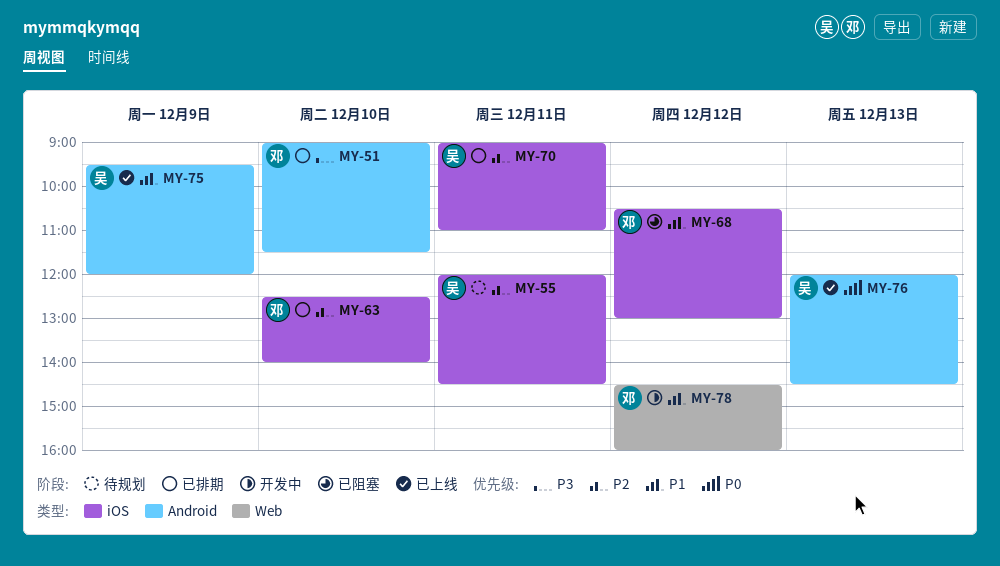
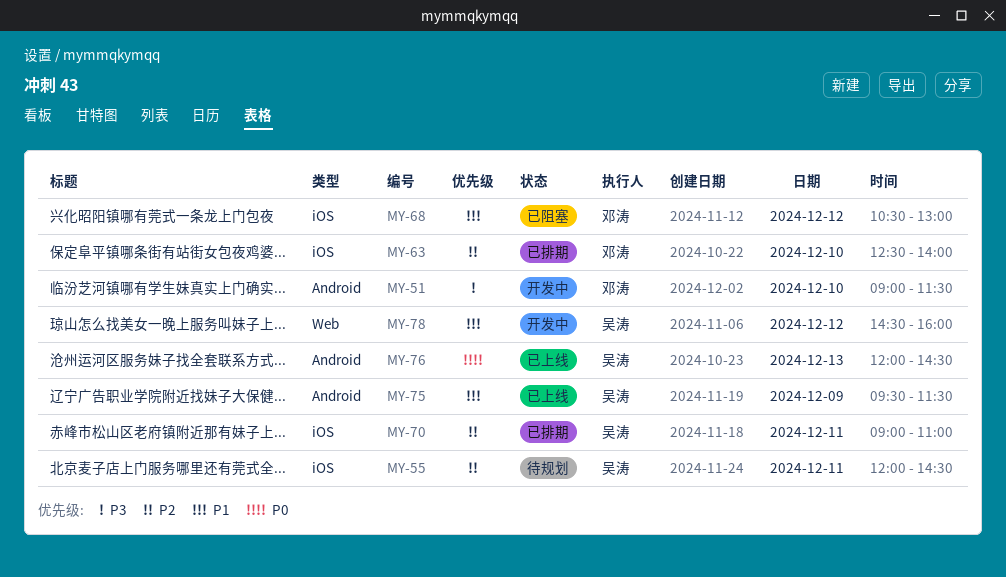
MY-51, status: 已排期 -> 开发中
MY-75, ends: 12:00 -> 11:30
MY-78, owner: 邓涛 -> 吴涛

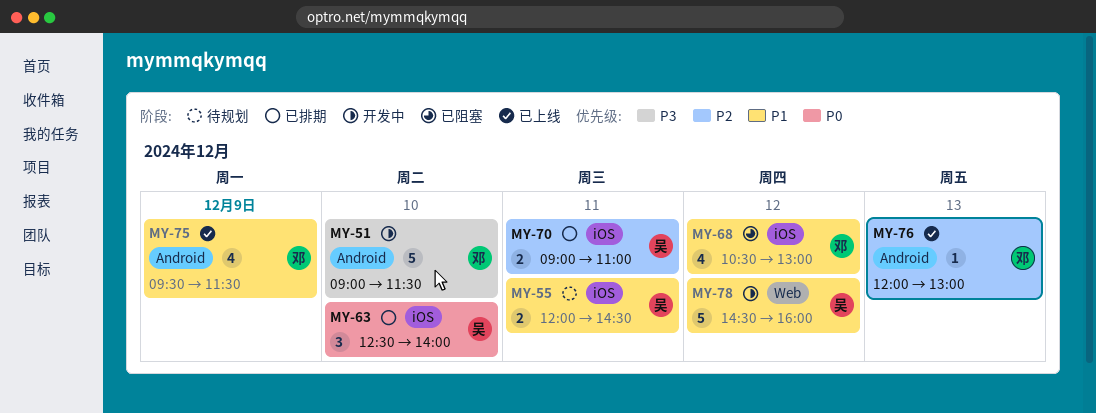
MY-55, priority: P2 -> P1
MY-63, owner: 邓涛 -> 吴涛
MY-63, priority: P2 -> P0
MY-75, owner: 吴涛 -> 邓涛
MY-76, owner: 吴涛 -> 邓涛
MY-76, priority: P0 -> P2
MY-76, ends: 14:30 -> 13:00

